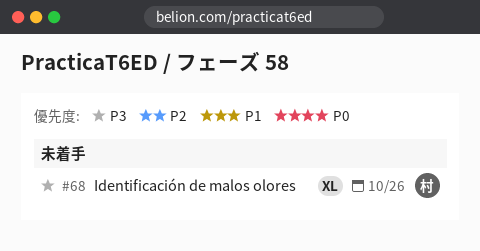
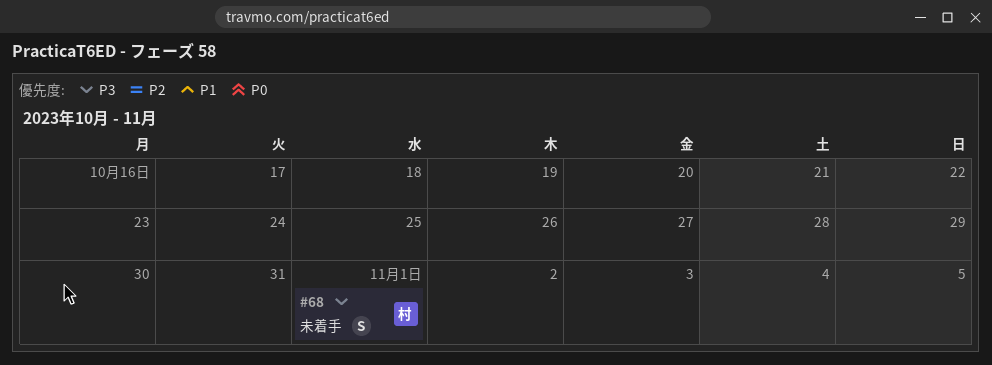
#68, estimate: XL -> S
#68, due: Oct 26 -> Nov 1

